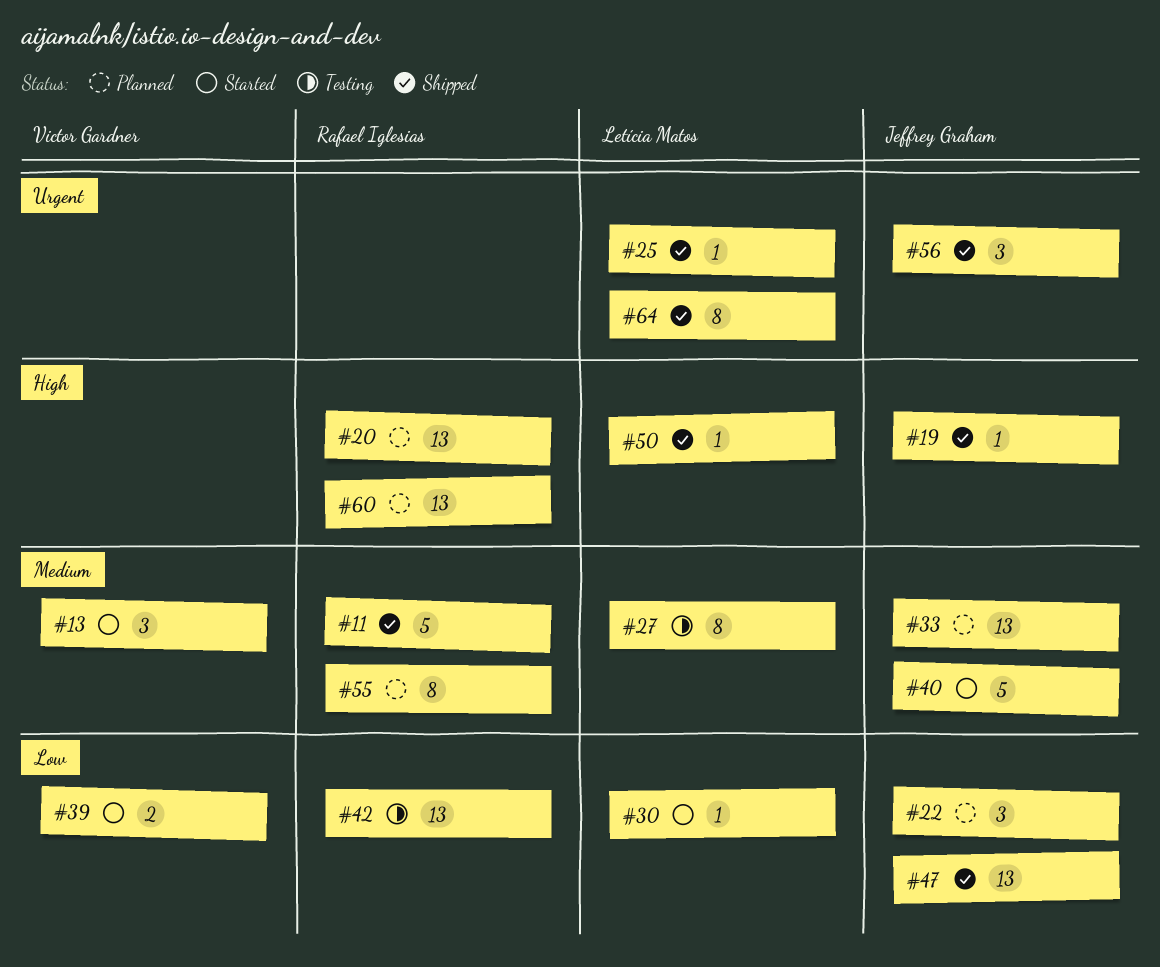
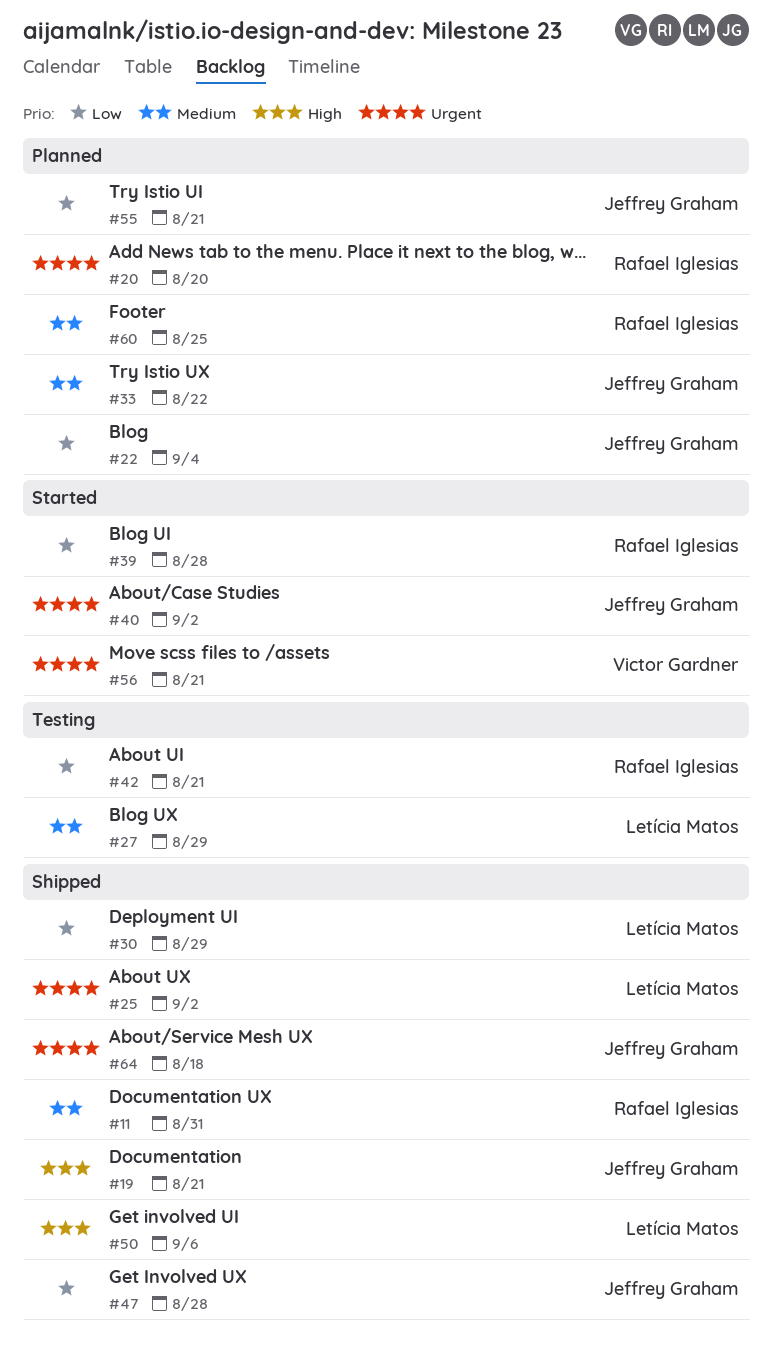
#13: present -> none
#20, priority: High -> Urgent
#30, status: Started -> Shipped
#39, owner: Victor Gardner -> Rafael Iglesias
#40, priority: Medium -> Urgent
#55, owner: Rafael Iglesias -> Jeffrey Graham
#55, priority: Medium -> Low
#56, status: Shipped -> Started
#56, owner: Jeffrey Graham -> Victor Gardner
#60, priority: High -> Medium
#64, owner: Letícia Matos -> Jeffrey Graham

